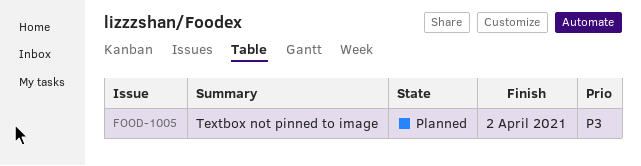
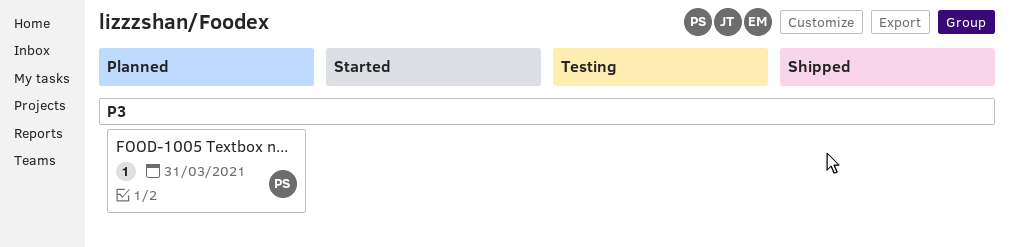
FOOD-1005, due: Apr 2 -> Mar 31

